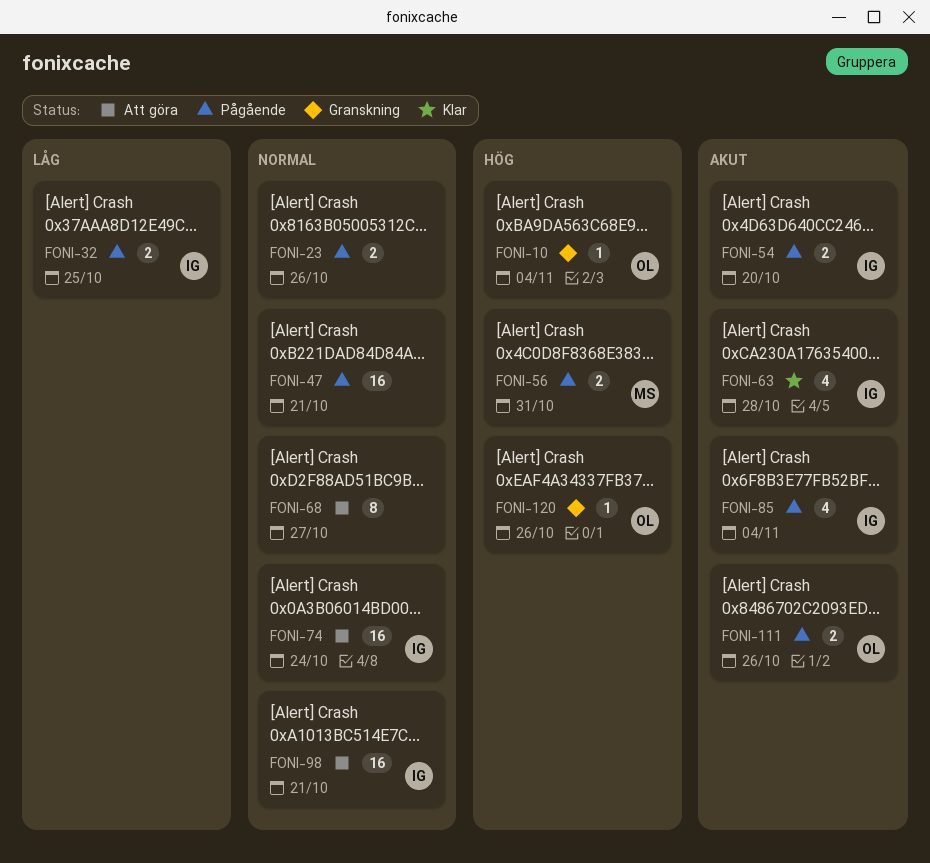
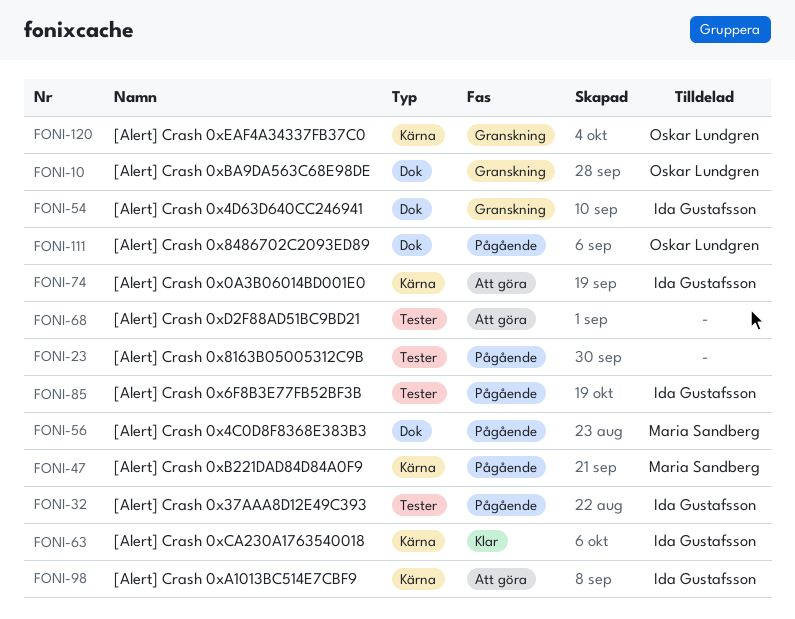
FONI-47, owner: none -> Maria Sandberg
FONI-54, status: Pågående -> Granskning

